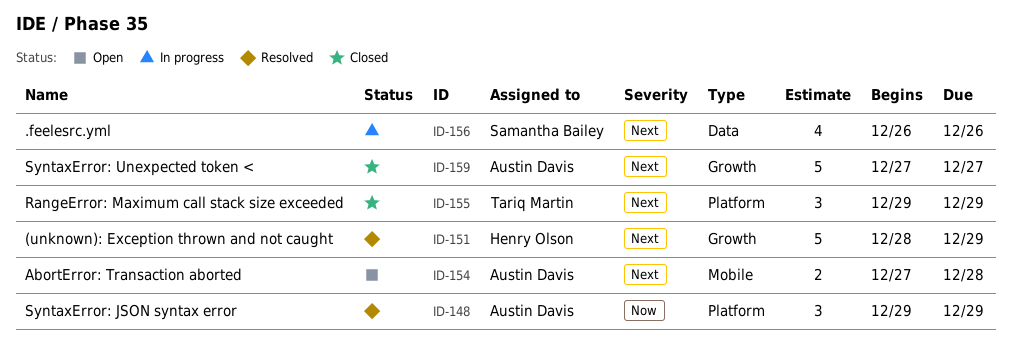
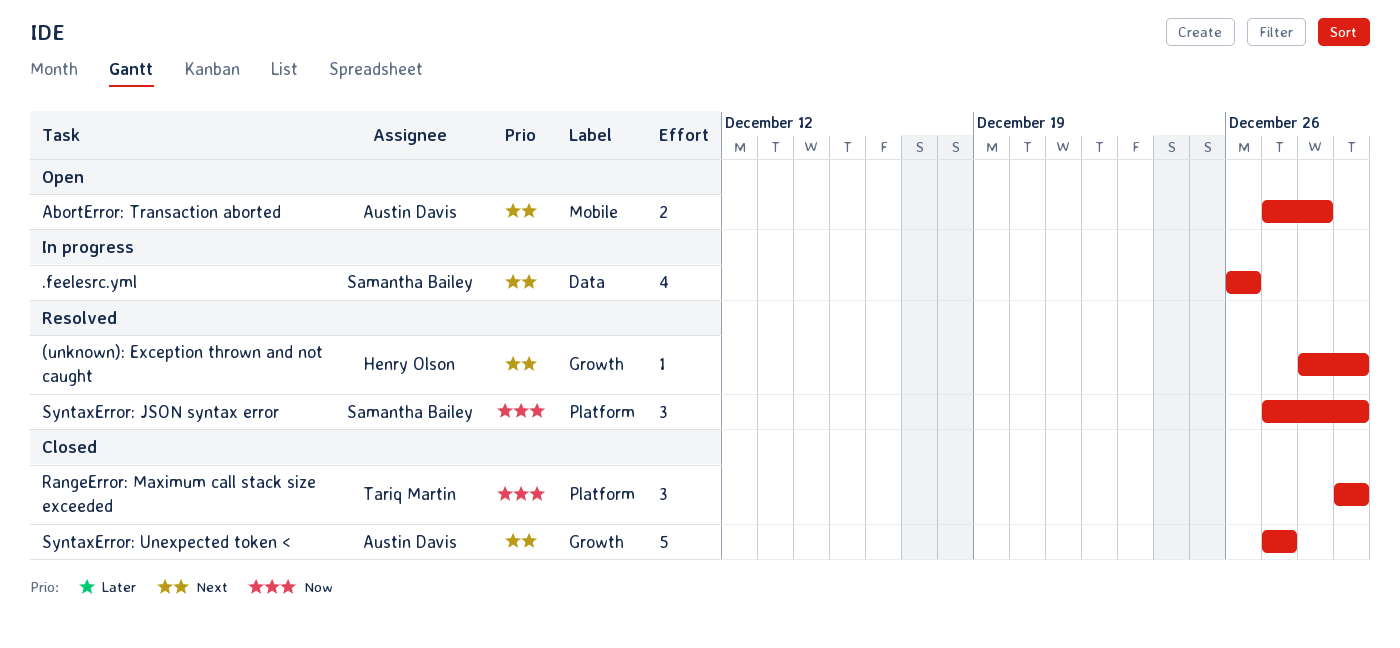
(unknown): Exception thrown and not caught, estimate: 5 -> 1
RangeError: Maximum call stack size exceeded, priority: Next -> Now
SyntaxError: JSON syntax error, owner: Austin Davis -> Samantha Bailey
SyntaxError: JSON syntax error, start: Dec 29 -> Dec 27

